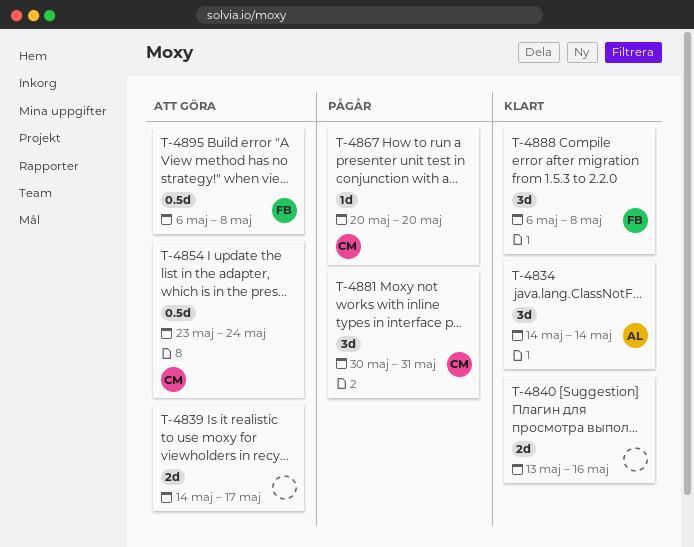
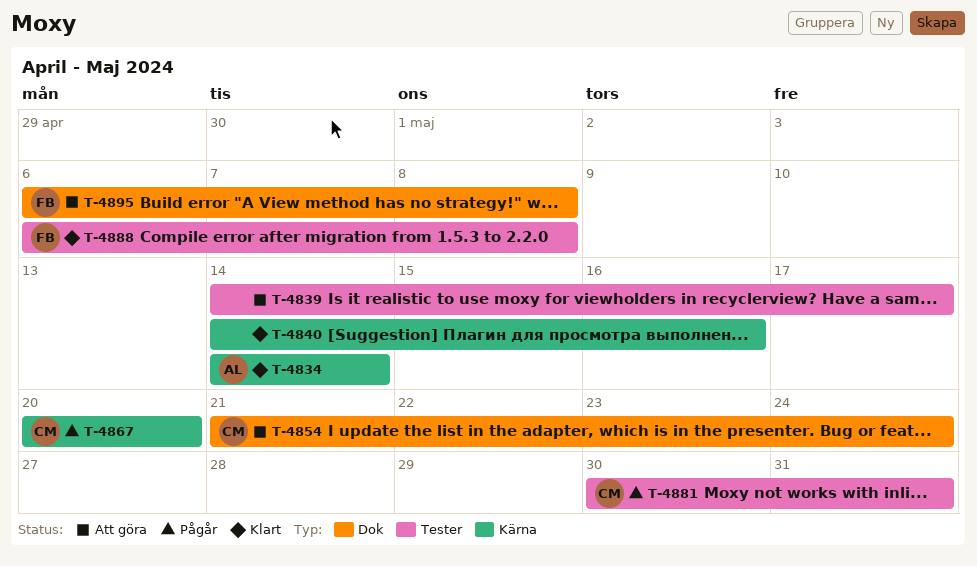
T-4840, start: May 13 -> May 14
T-4854, start: May 23 -> May 21

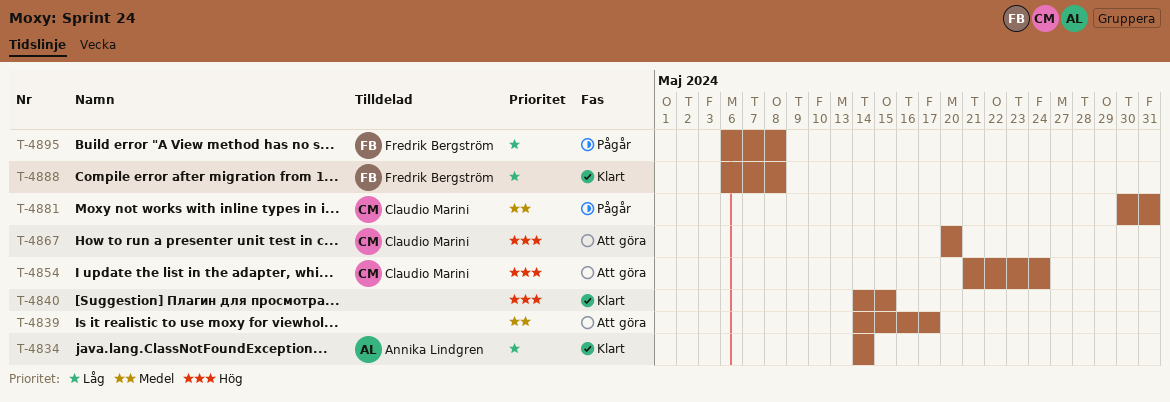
T-4840, due: May 16 -> May 15
T-4867, status: Pågår -> Att göra
T-4895, status: Att göra -> Pågår

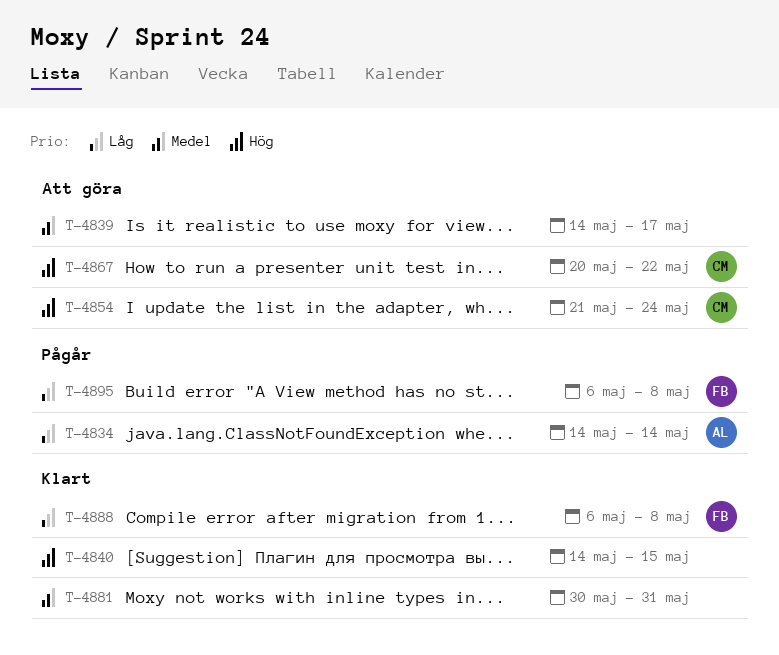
T-4834, status: Klart -> Pågår
T-4867, due: May 20 -> May 22
T-4881, status: Pågår -> Klart
T-4881, owner: Claudio Marini -> none

